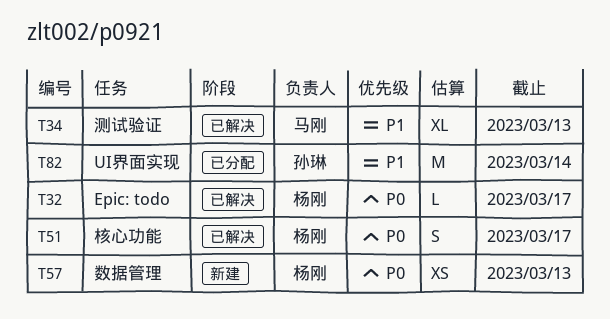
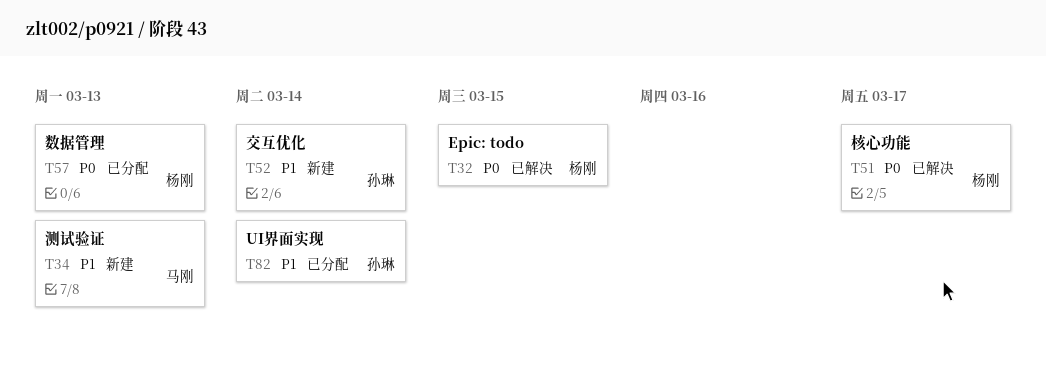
T32, due: Mar 17 -> Mar 15
T34, status: 已解决 -> 新建
T52: none -> present
T57, status: 新建 -> 已分配

